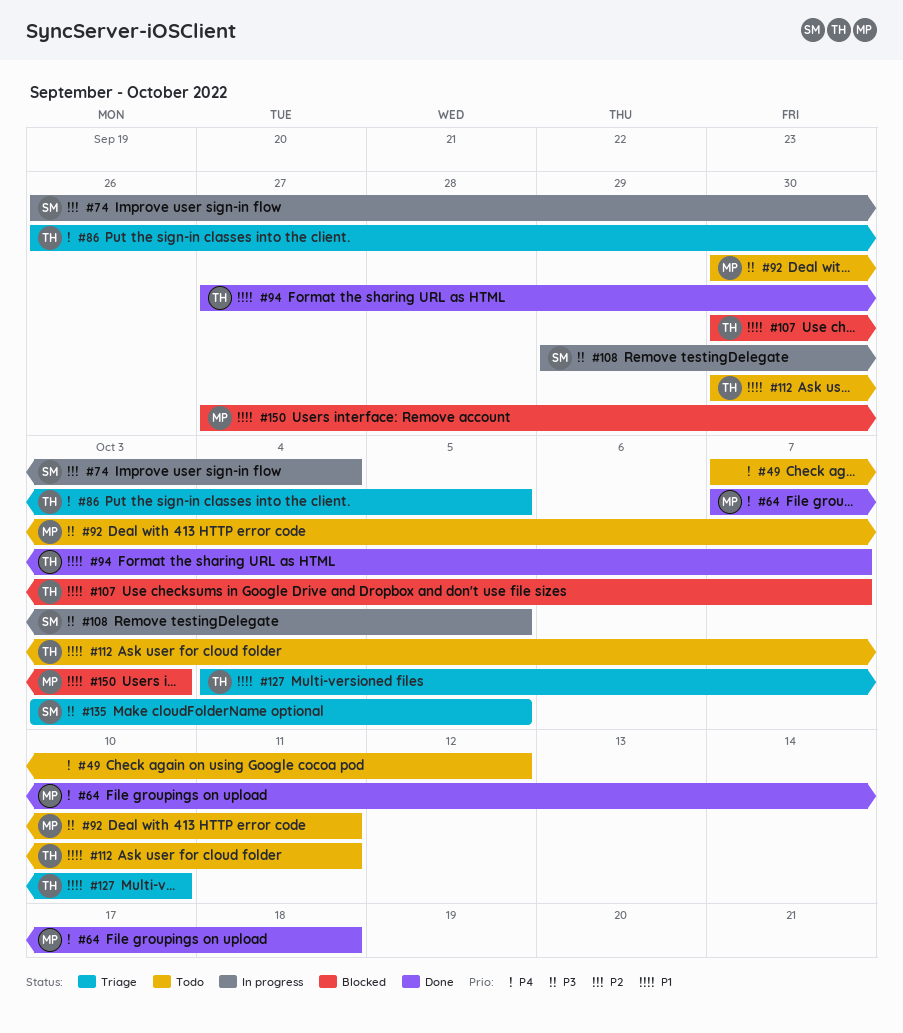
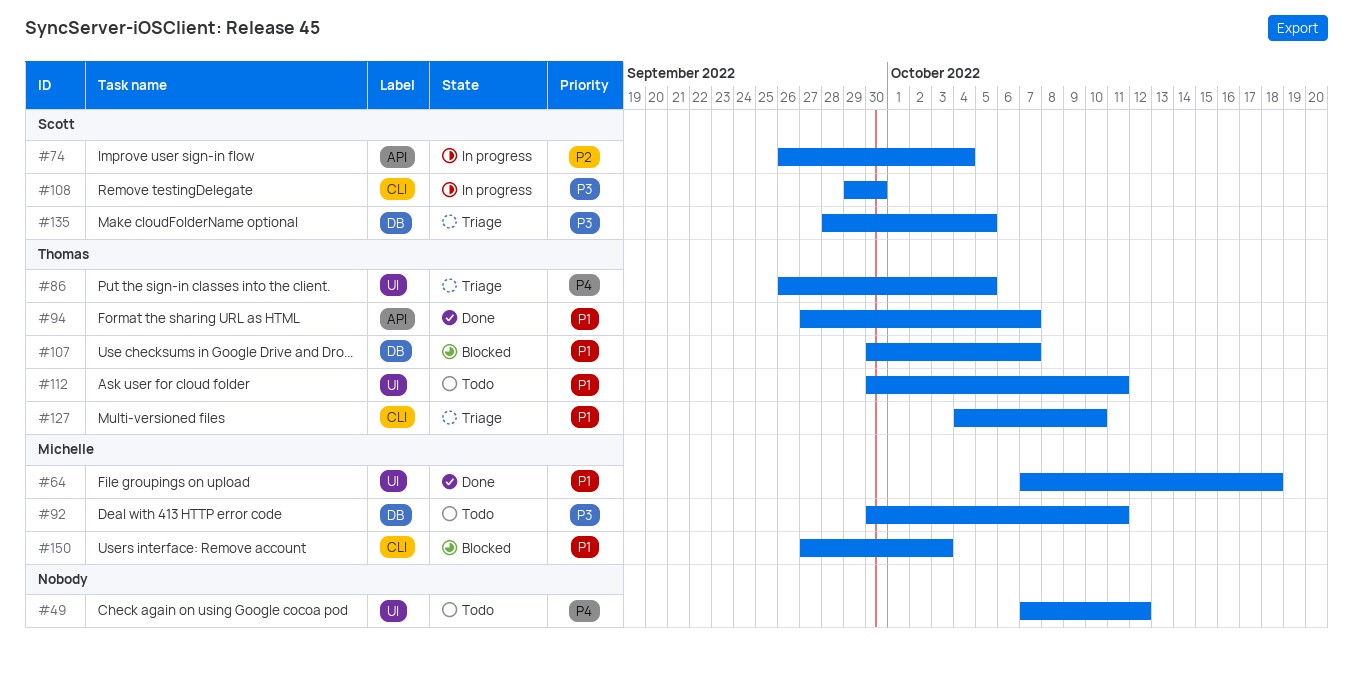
#64, priority: P4 -> P1
#108, due: Oct 5 -> Sep 30
#135, start: Oct 3 -> Sep 28

